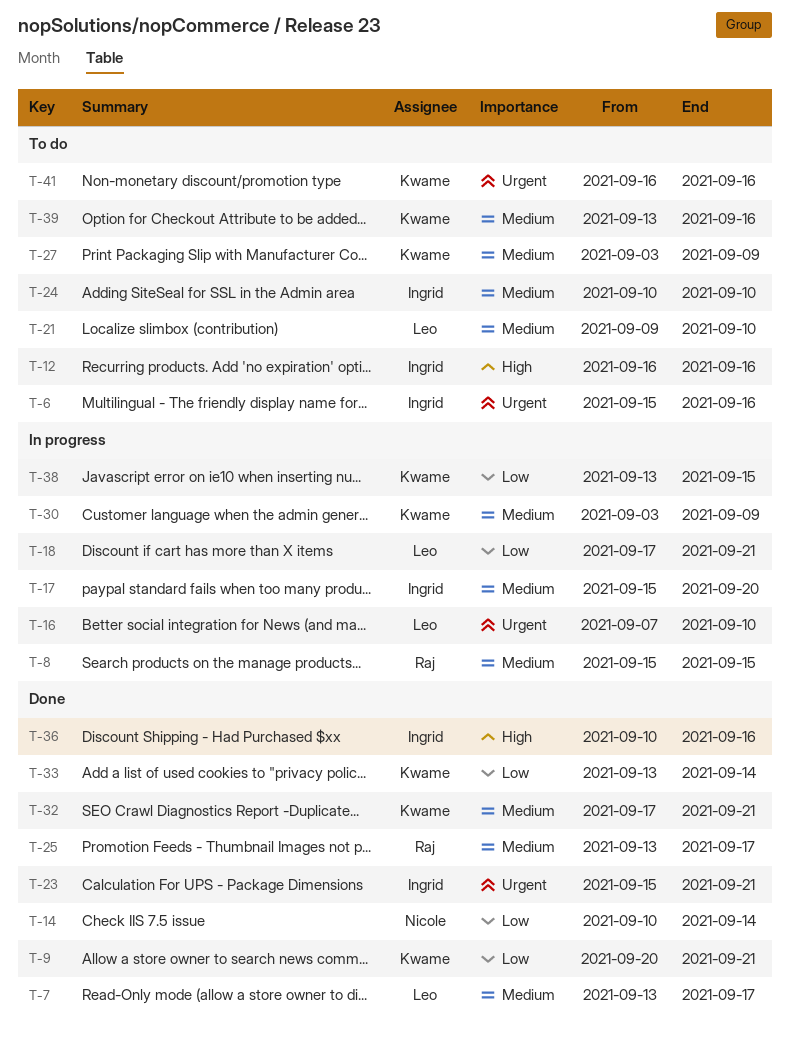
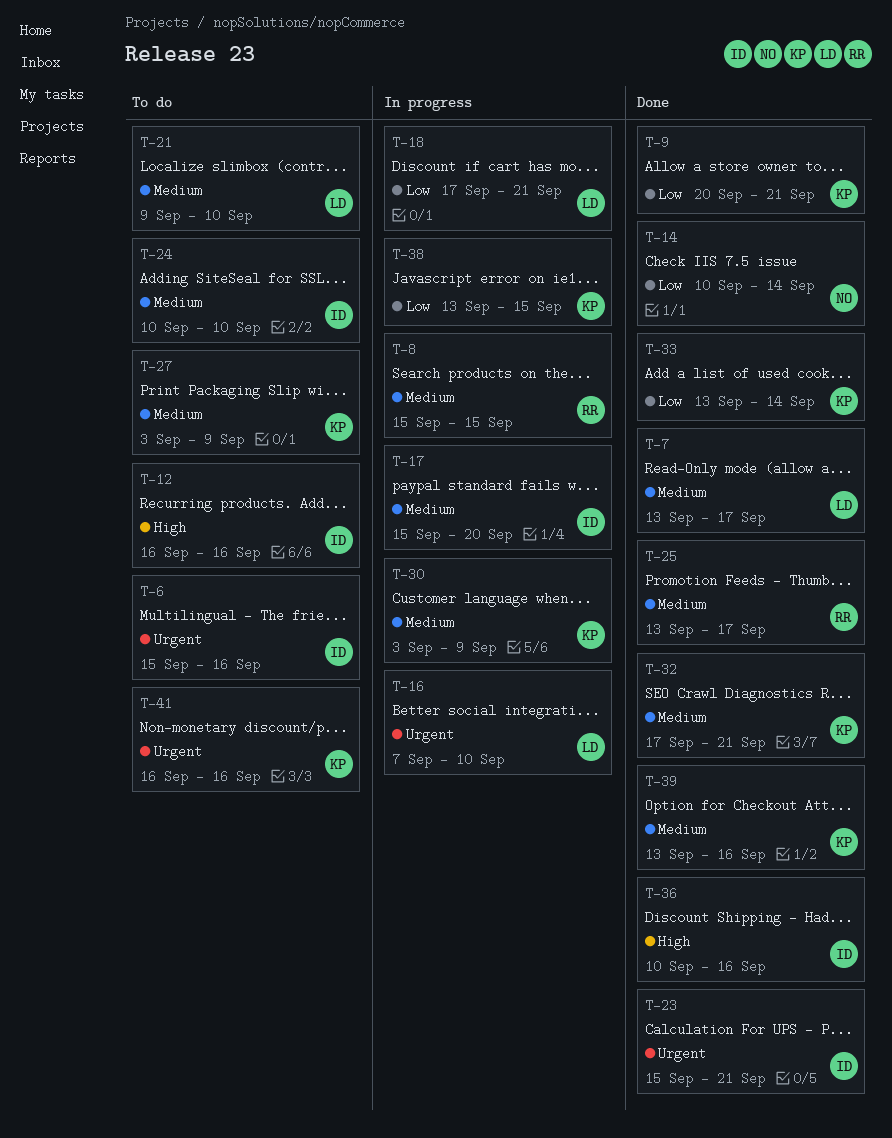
T-39, status: To do -> Done

